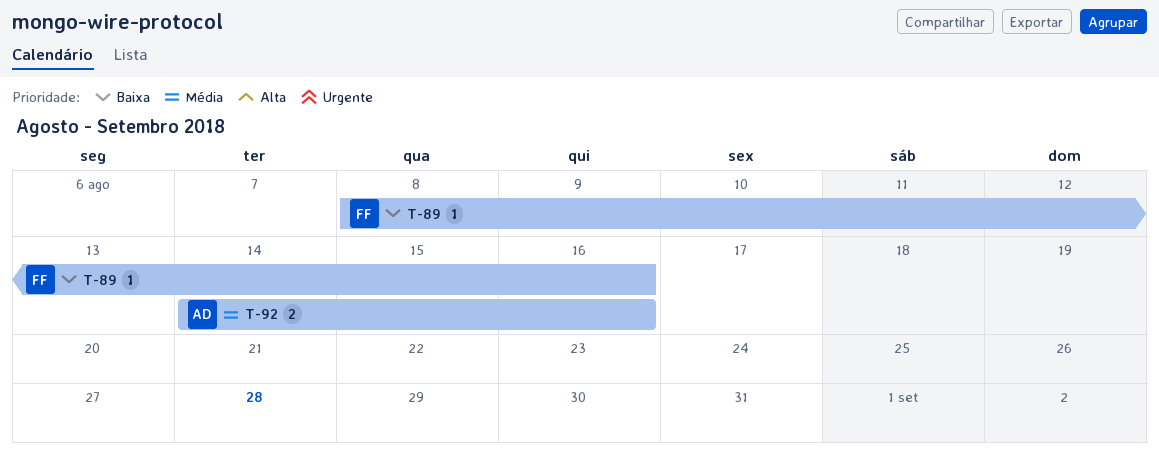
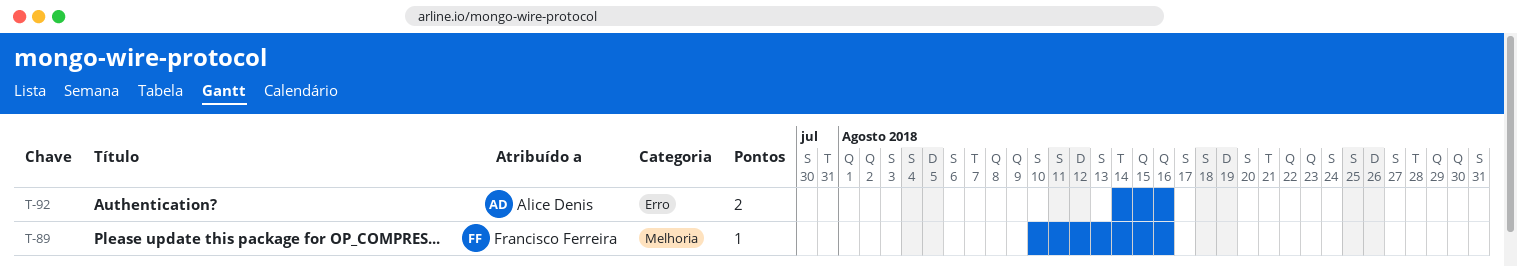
T-89, start: Aug 8 -> Aug 10

